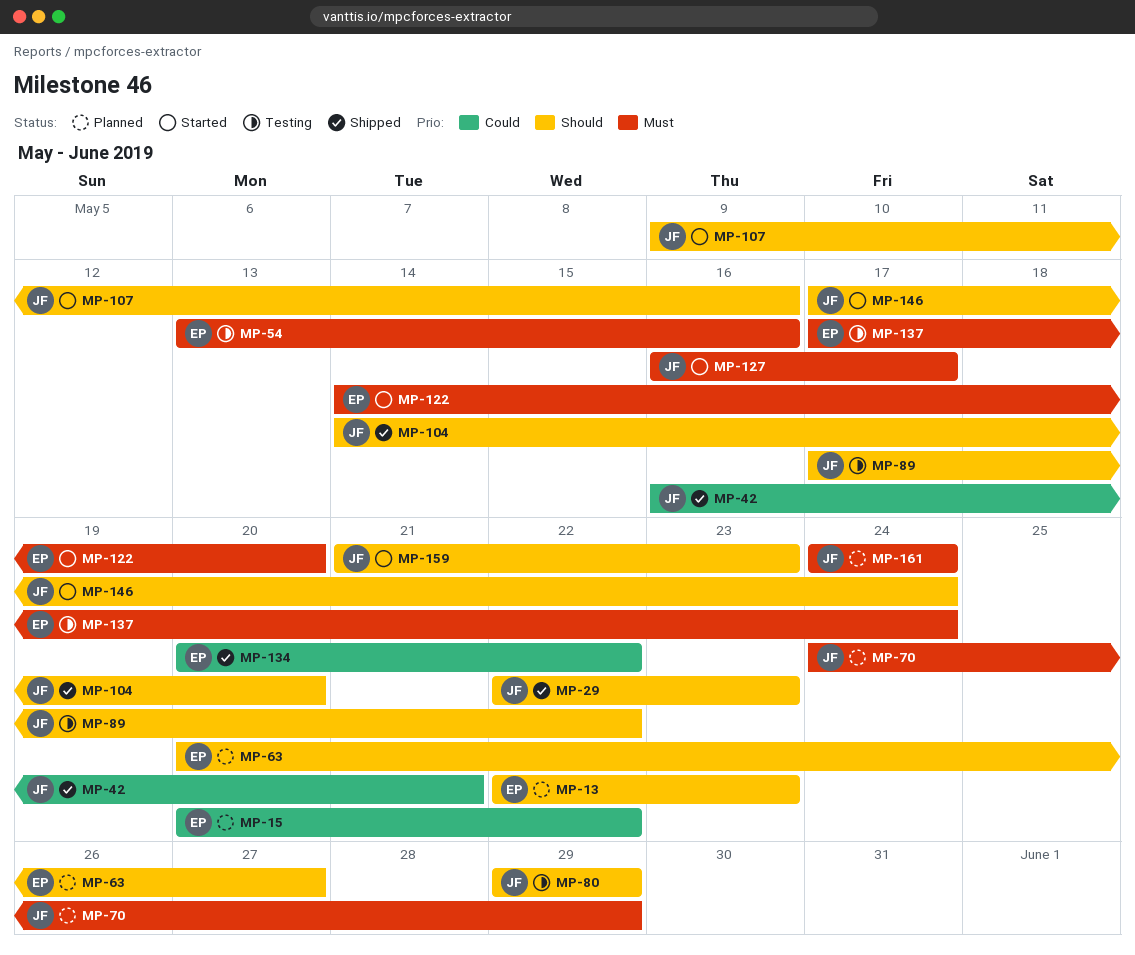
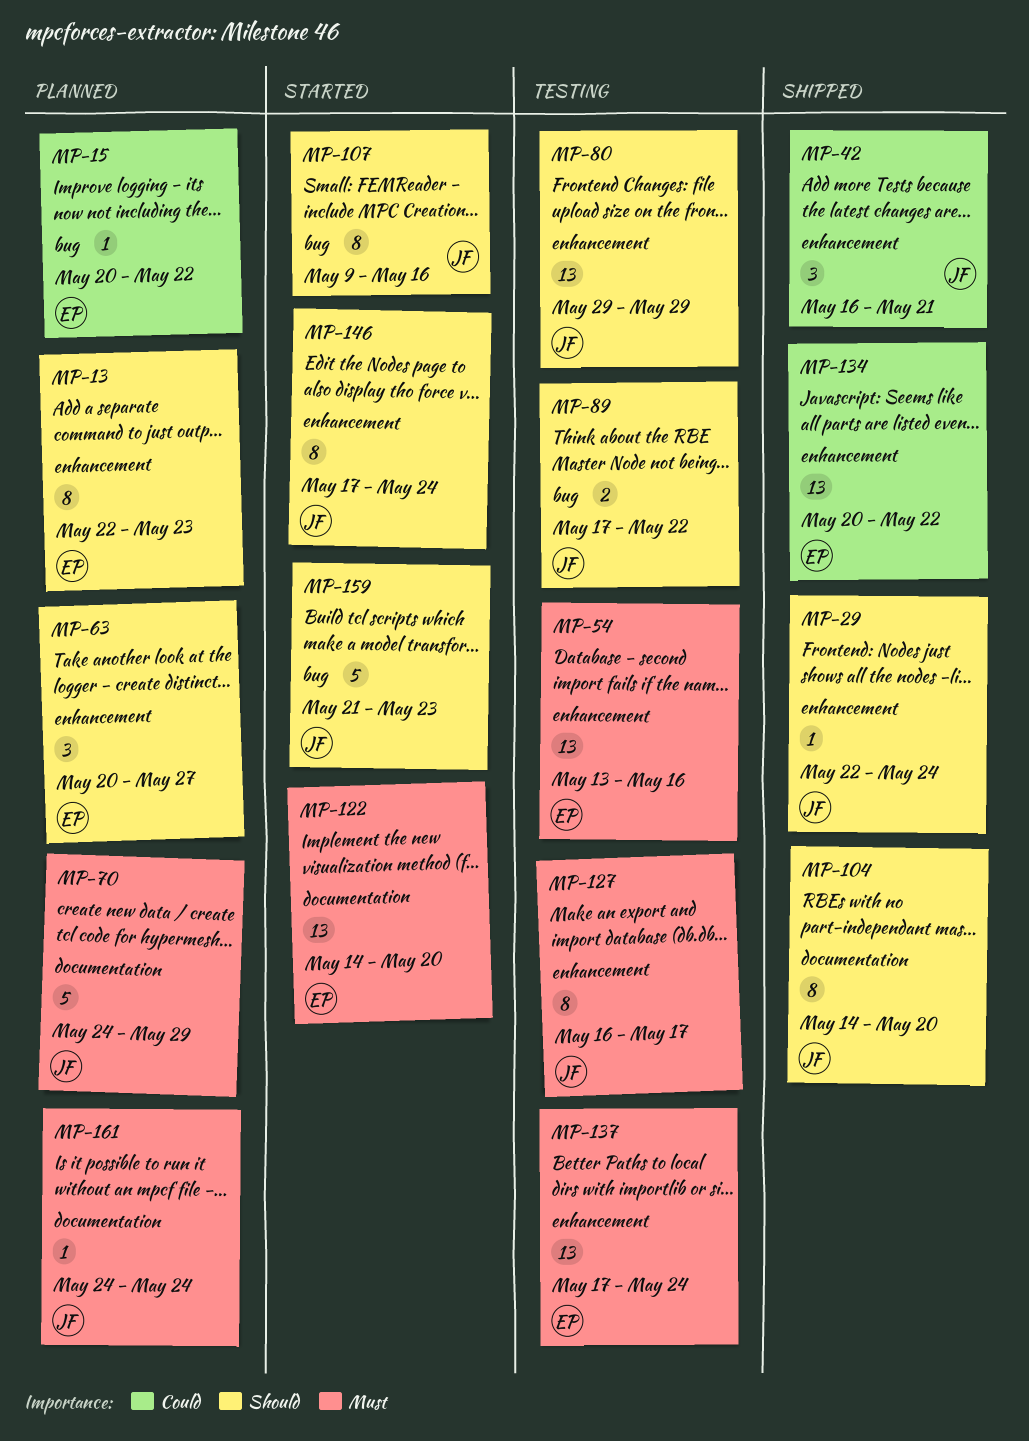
MP-29, due: May 23 -> May 24
MP-127, status: Started -> Testing

